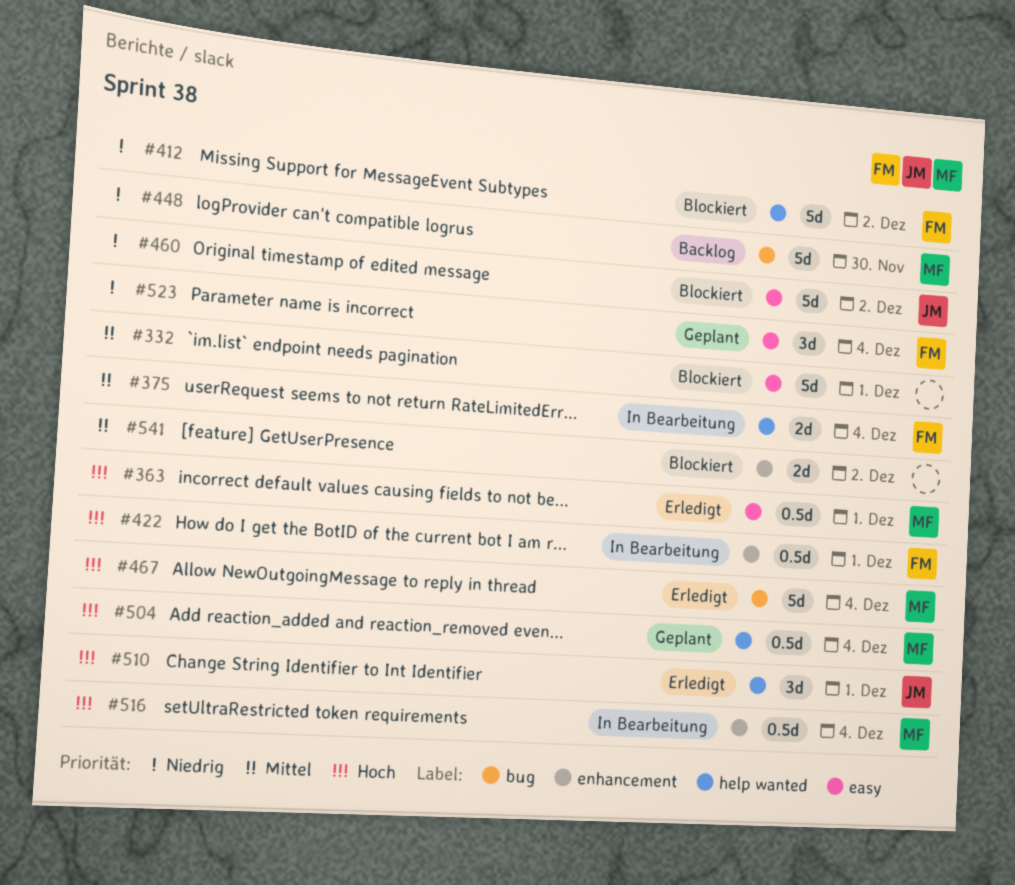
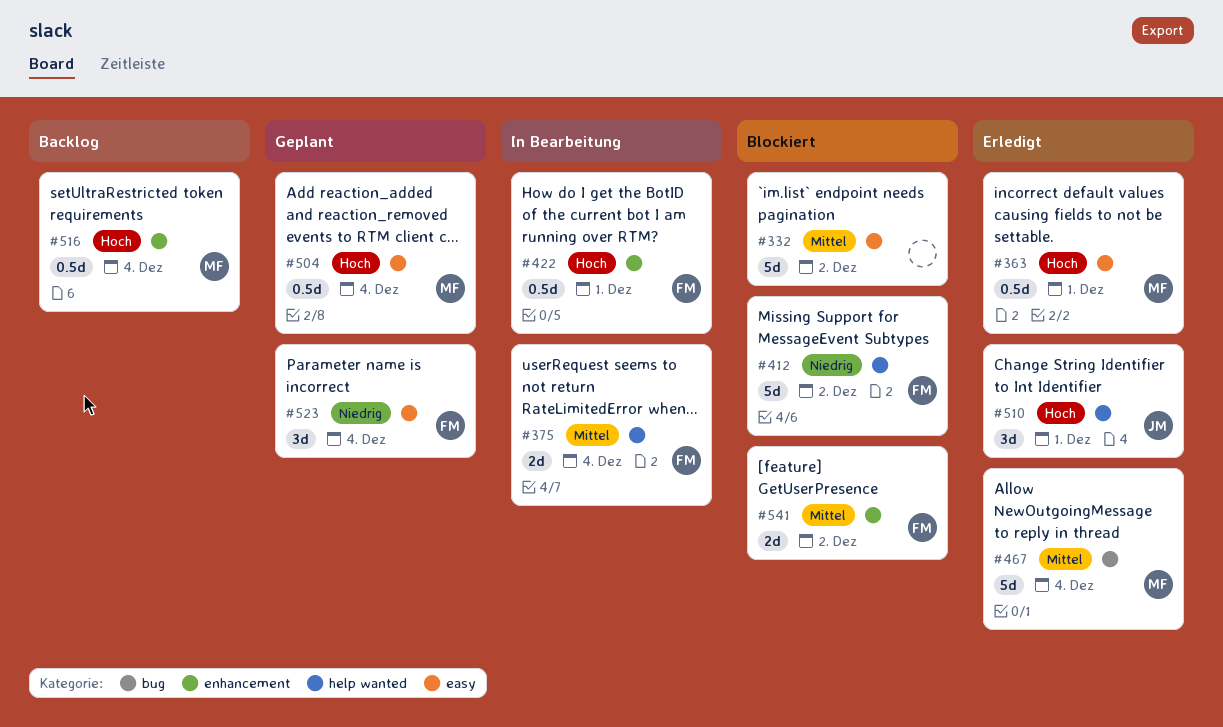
#332, due: Dec 1 -> Dec 2
#448: present -> none
#460: present -> none
#467, priority: Hoch -> Mittel
#504, label: help wanted -> easy
#516, status: In Bearbeitung -> Backlog
#541, owner: none -> FM

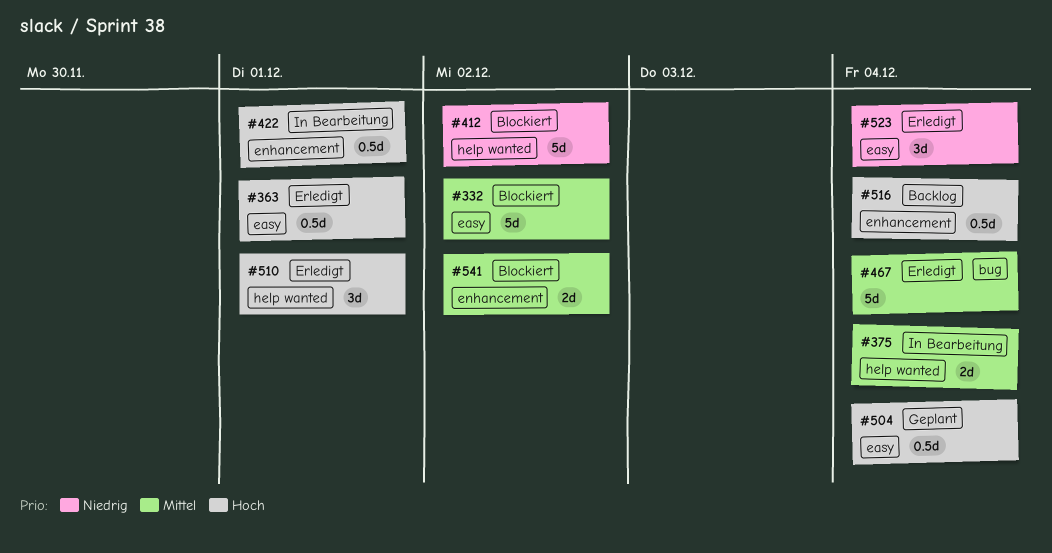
#523, status: Geplant -> Erledigt

